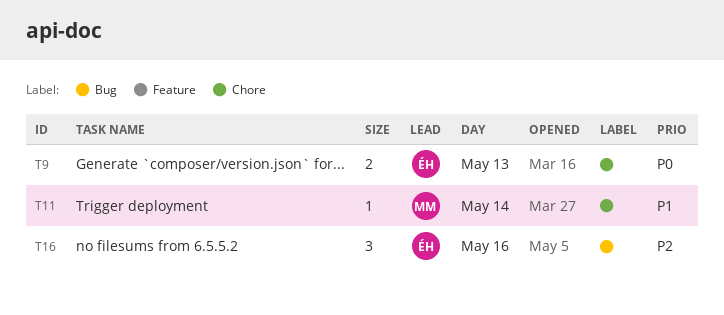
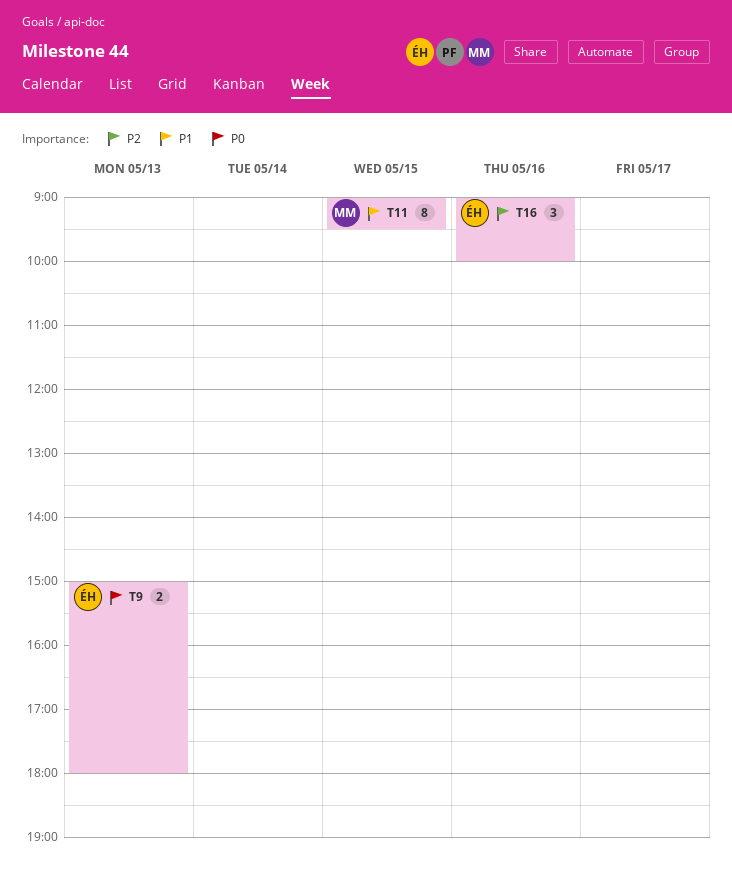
T11, estimate: 1 -> 8
T11, day: May 14 -> May 15

